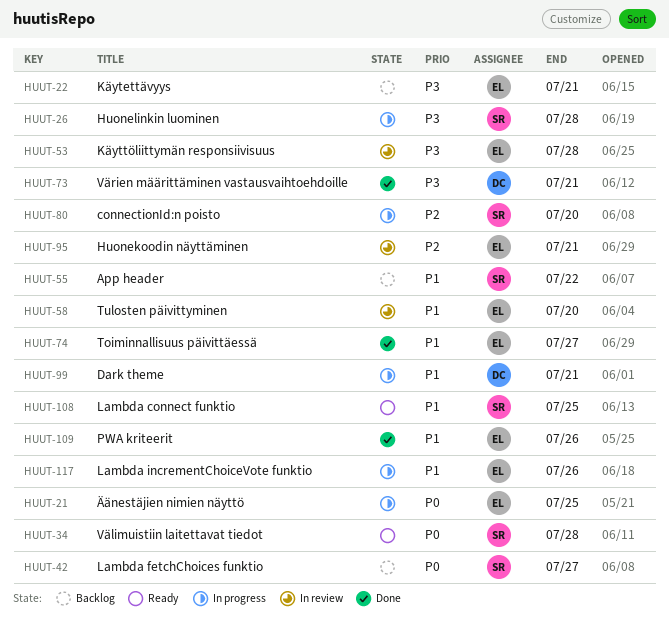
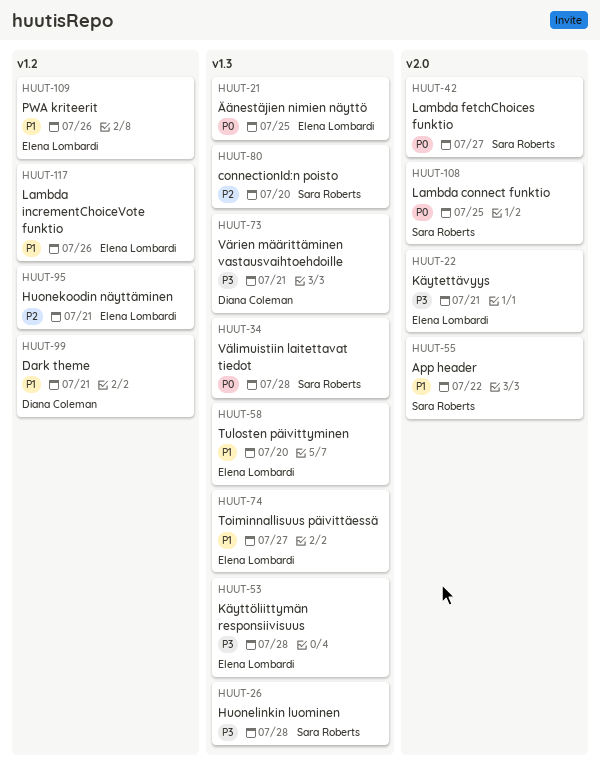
HUUT-108, priority: P1 -> P0

